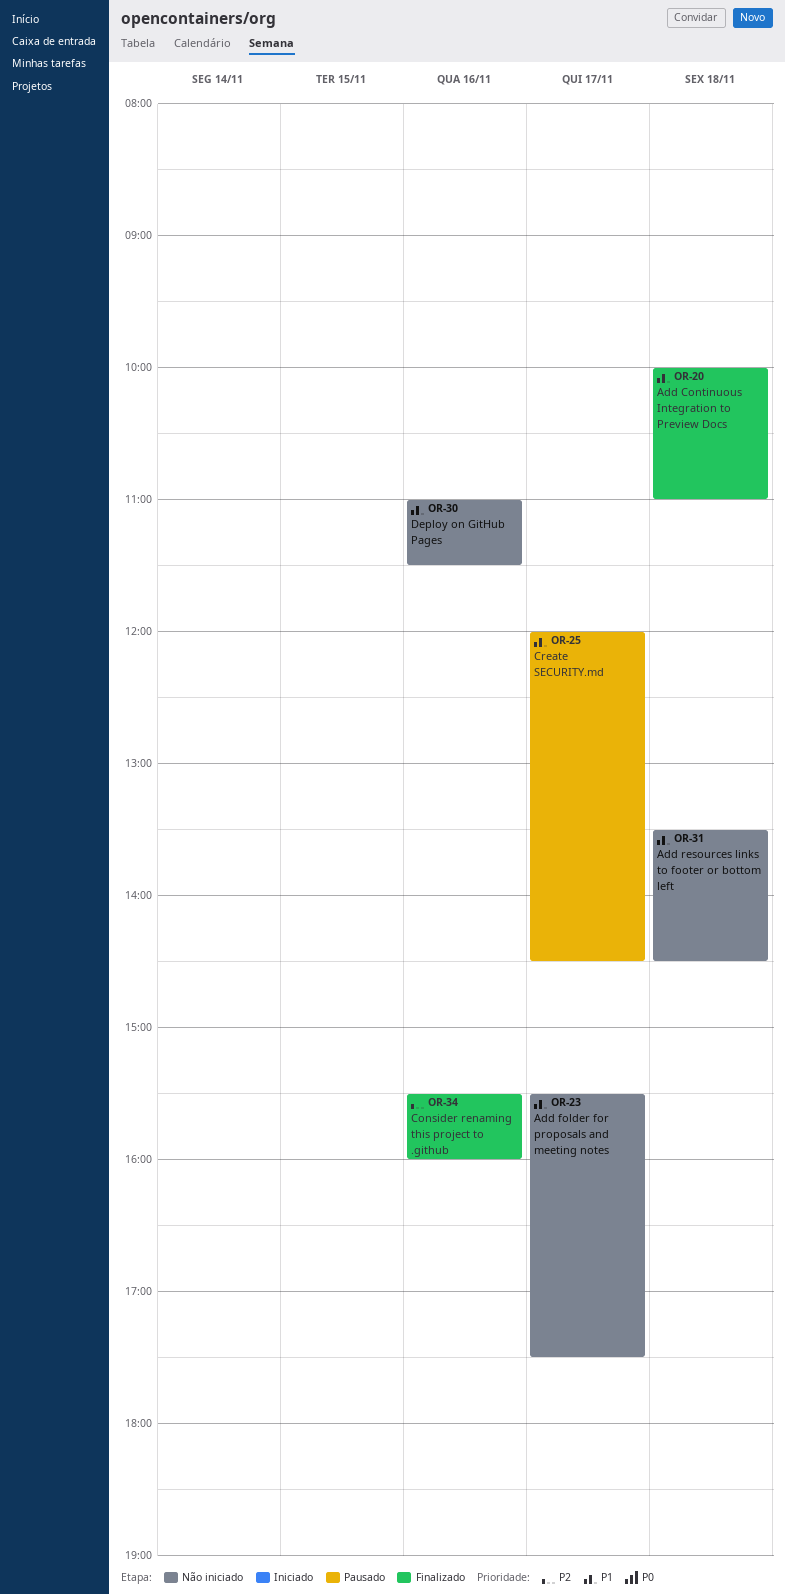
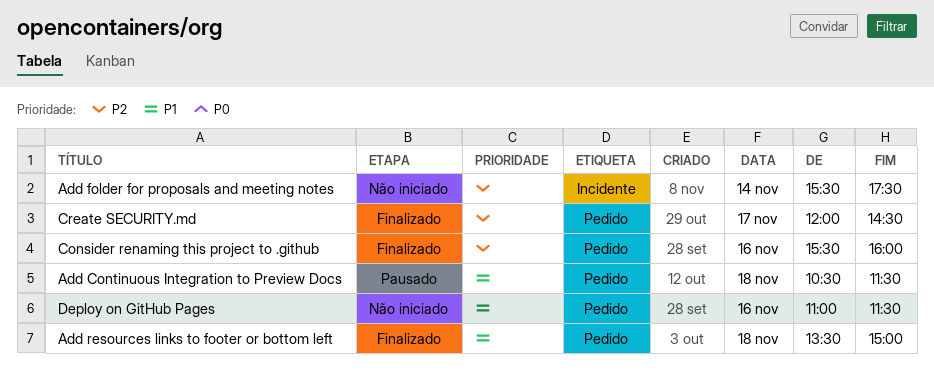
Add Continuous Integration to Preview Docs, status: Finalizado -> Pausado
Add Continuous Integration to Preview Docs, begins: 10:00 -> 10:30
Add Continuous Integration to Preview Docs, ends: 11:00 -> 11:30
Add folder for proposals and meeting notes, priority: P1 -> P2
Add folder for proposals and meeting notes, day: Nov 17 -> Nov 14
Add resources links to footer or bottom left, status: Não iniciado -> Finalizado
Add resources links to footer or bottom left, ends: 14:30 -> 15:00
Create SECURITY.md, status: Pausado -> Finalizado
Create SECURITY.md, priority: P1 -> P2

